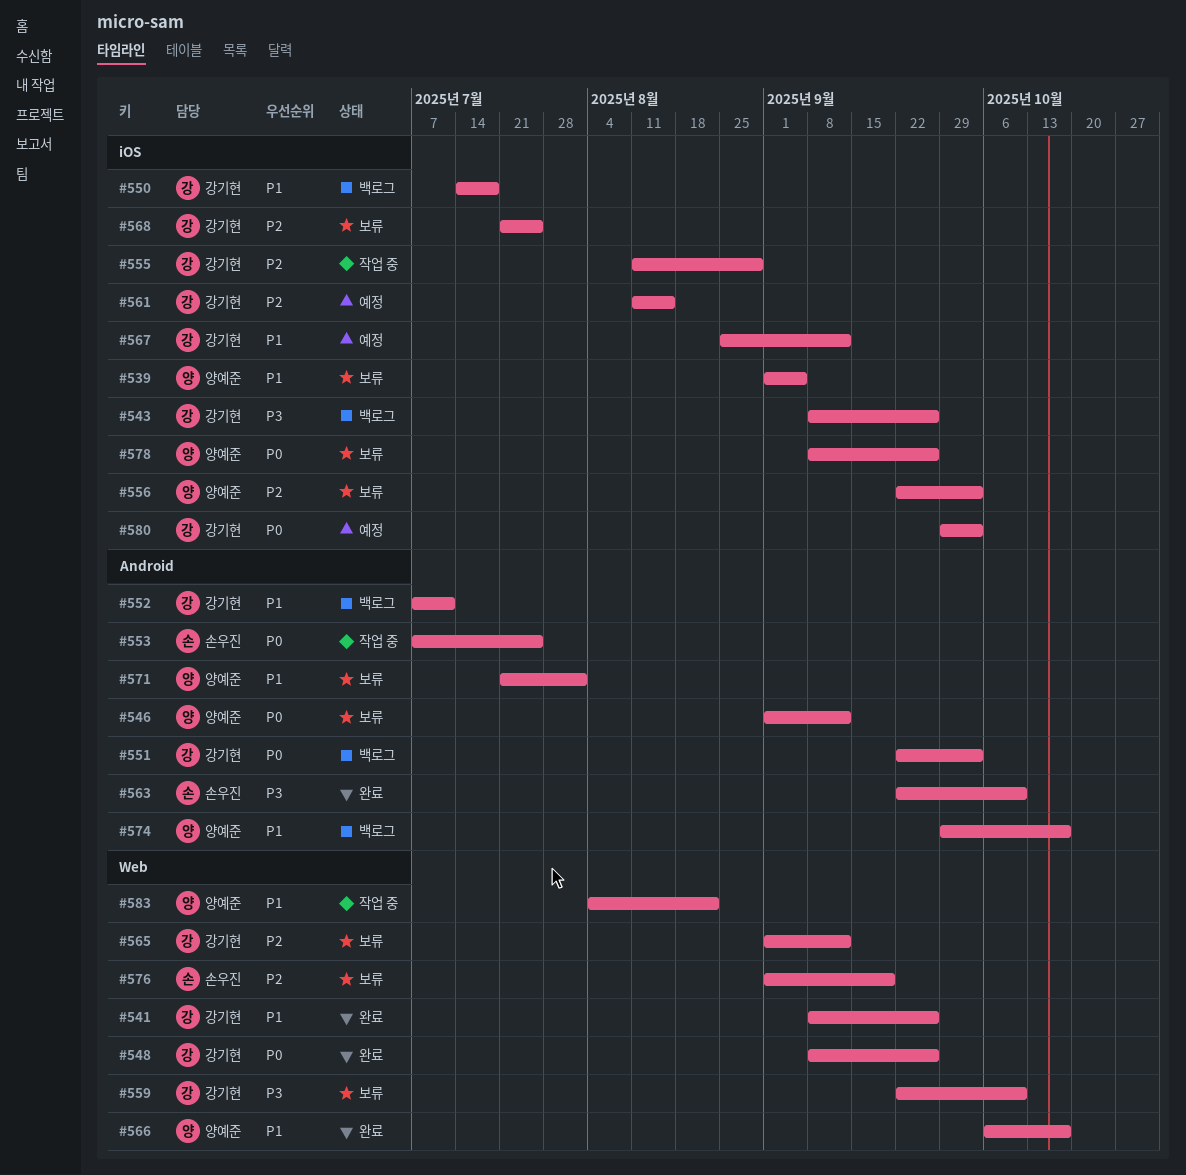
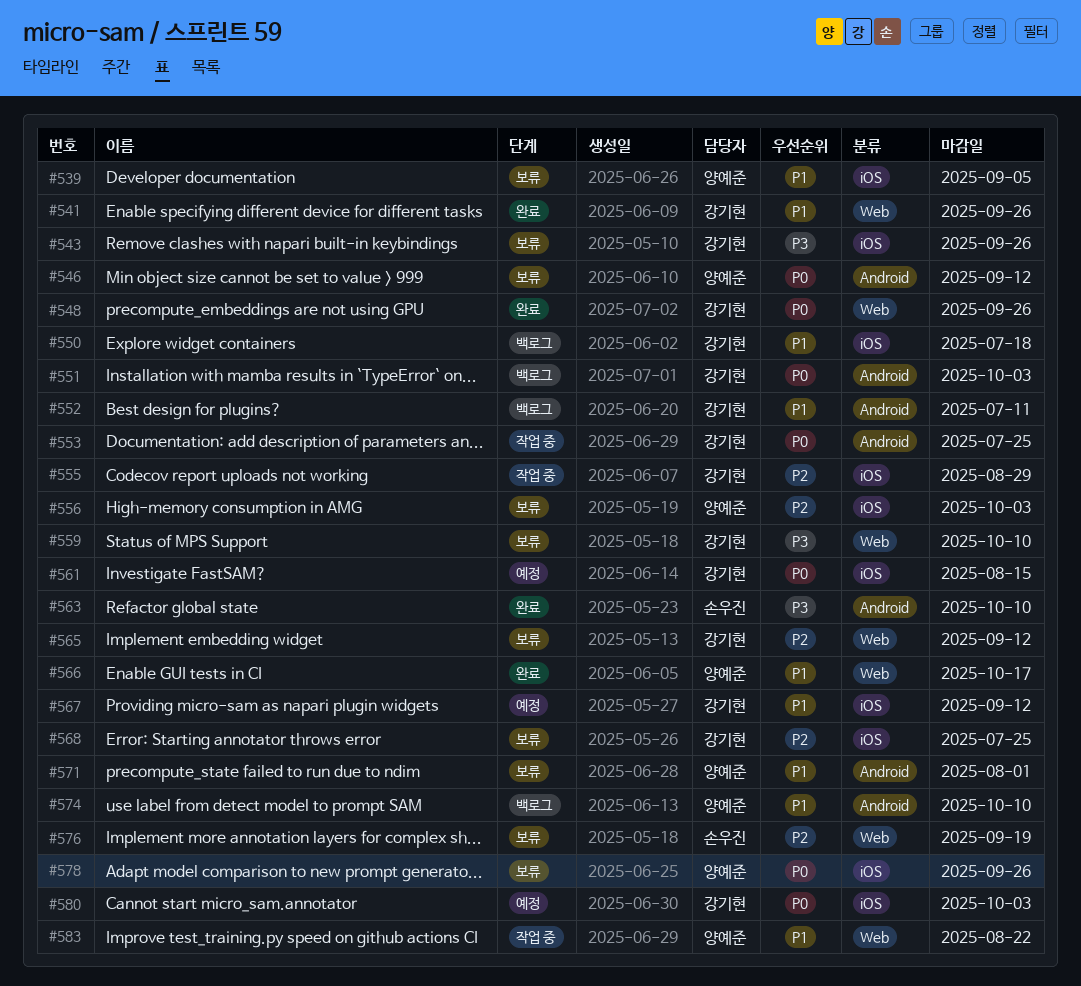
#543, status: 백로그 -> 보류
#553, owner: 손우진 -> 강기현
#561, priority: P2 -> P0
#574, due: Oct 17 -> Oct 10

